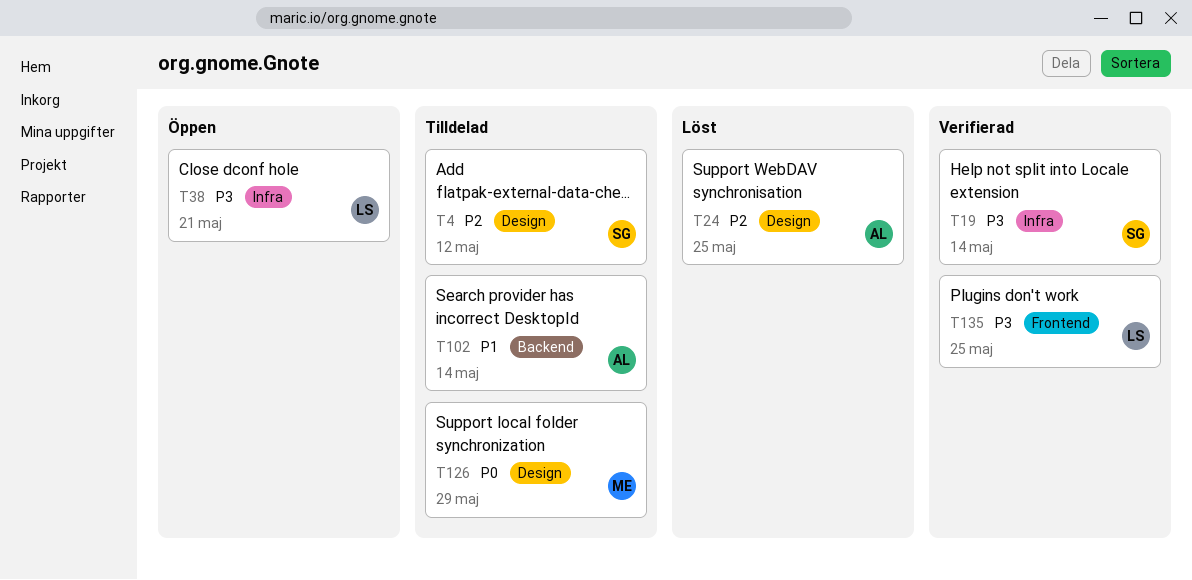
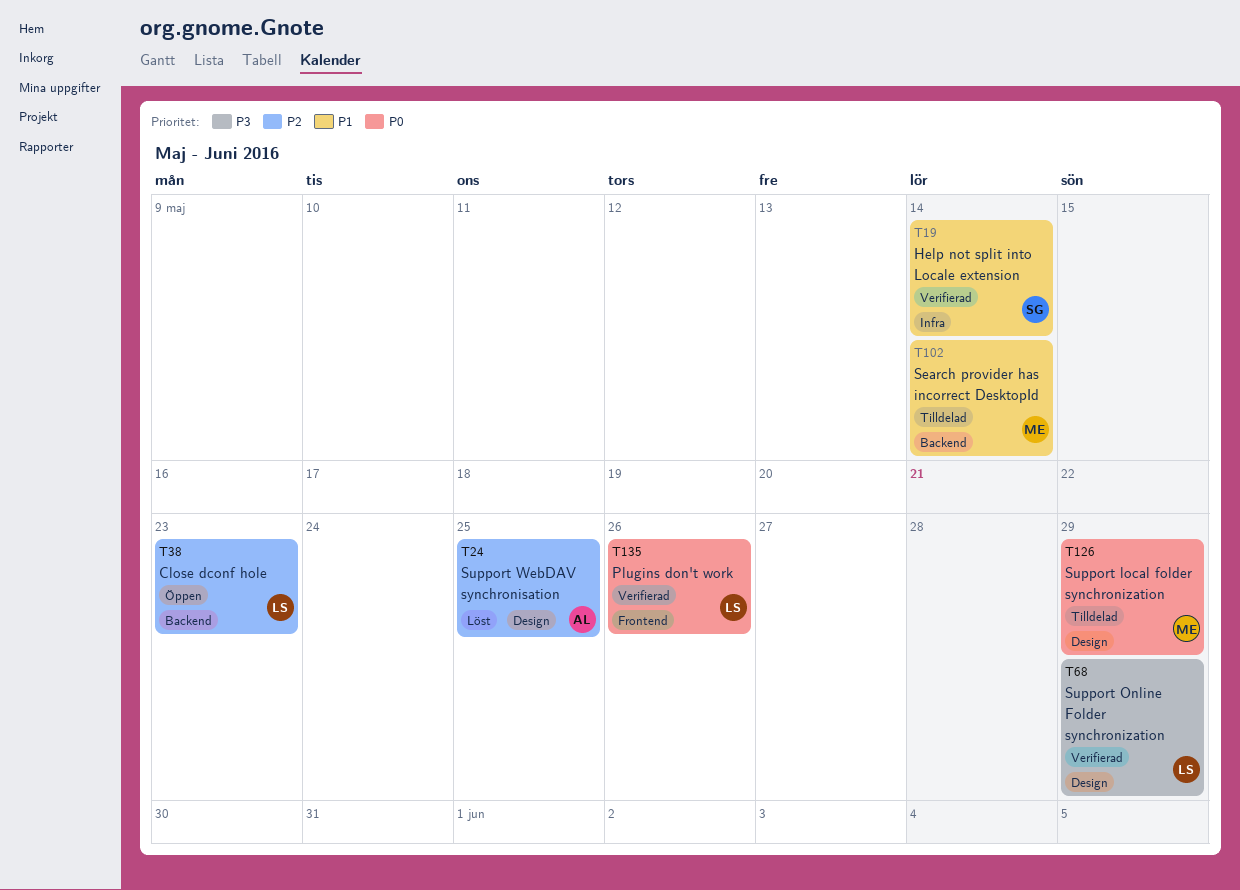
T4: present -> none
T19, priority: P3 -> P1
T38, priority: P3 -> P2
T38, label: Infra -> Backend
T38, due: May 21 -> May 23
T68: none -> present
T102, owner: AL -> ME
T135, priority: P3 -> P0
T135, due: May 25 -> May 26

